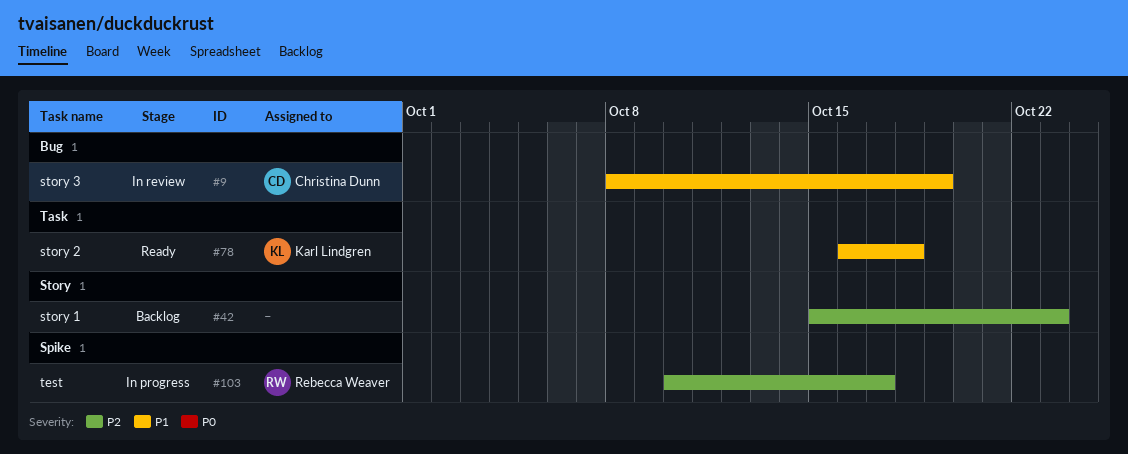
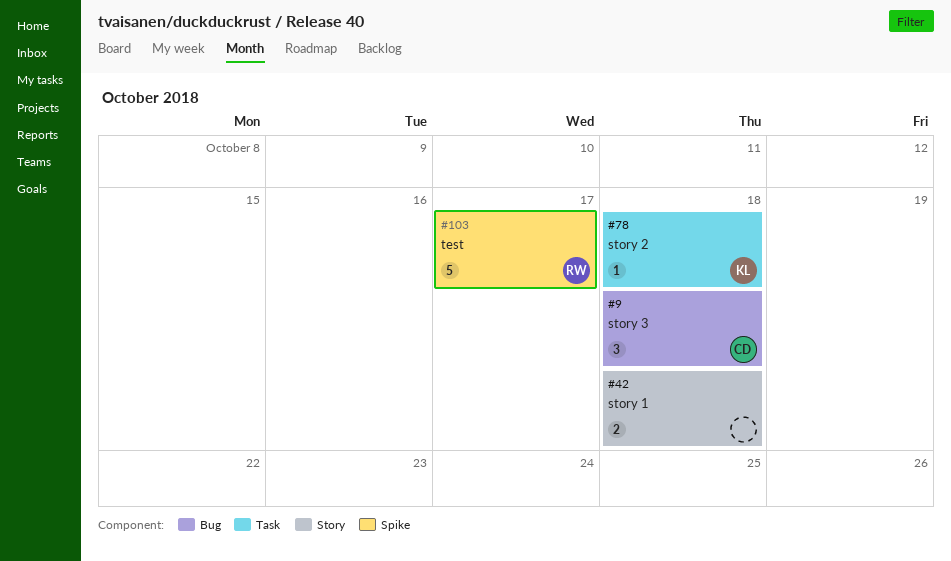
#9, due: Oct 19 -> Oct 18
#42, due: Oct 23 -> Oct 18

